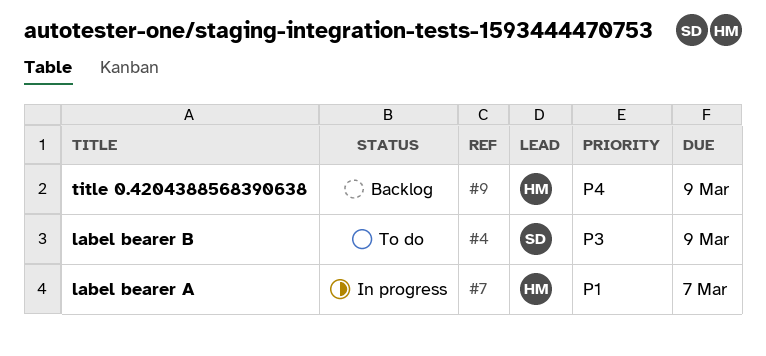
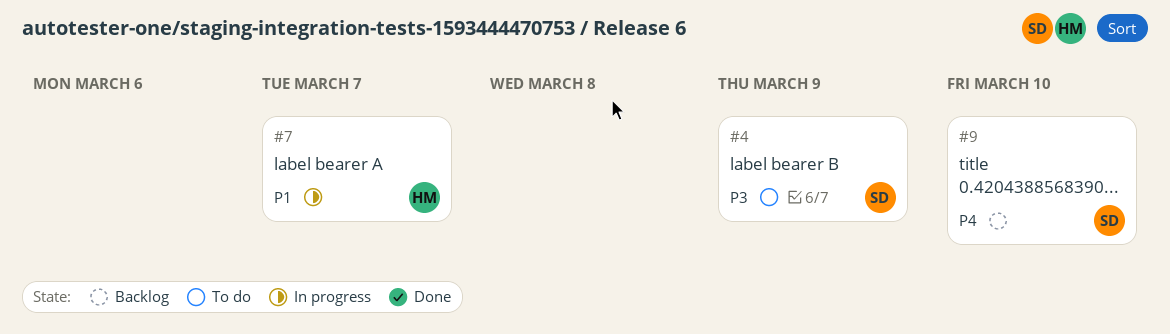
#9, owner: HM -> SD
#9, due: Mar 9 -> Mar 10

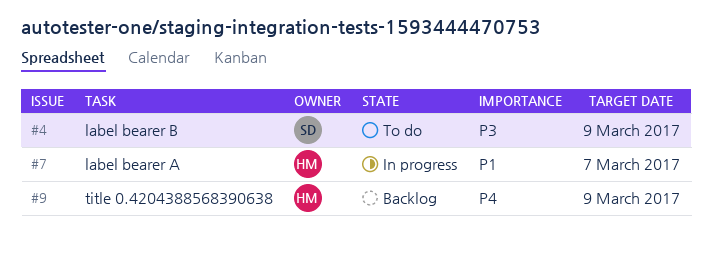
#9, owner: SD -> HM
#9, due: Mar 10 -> Mar 9

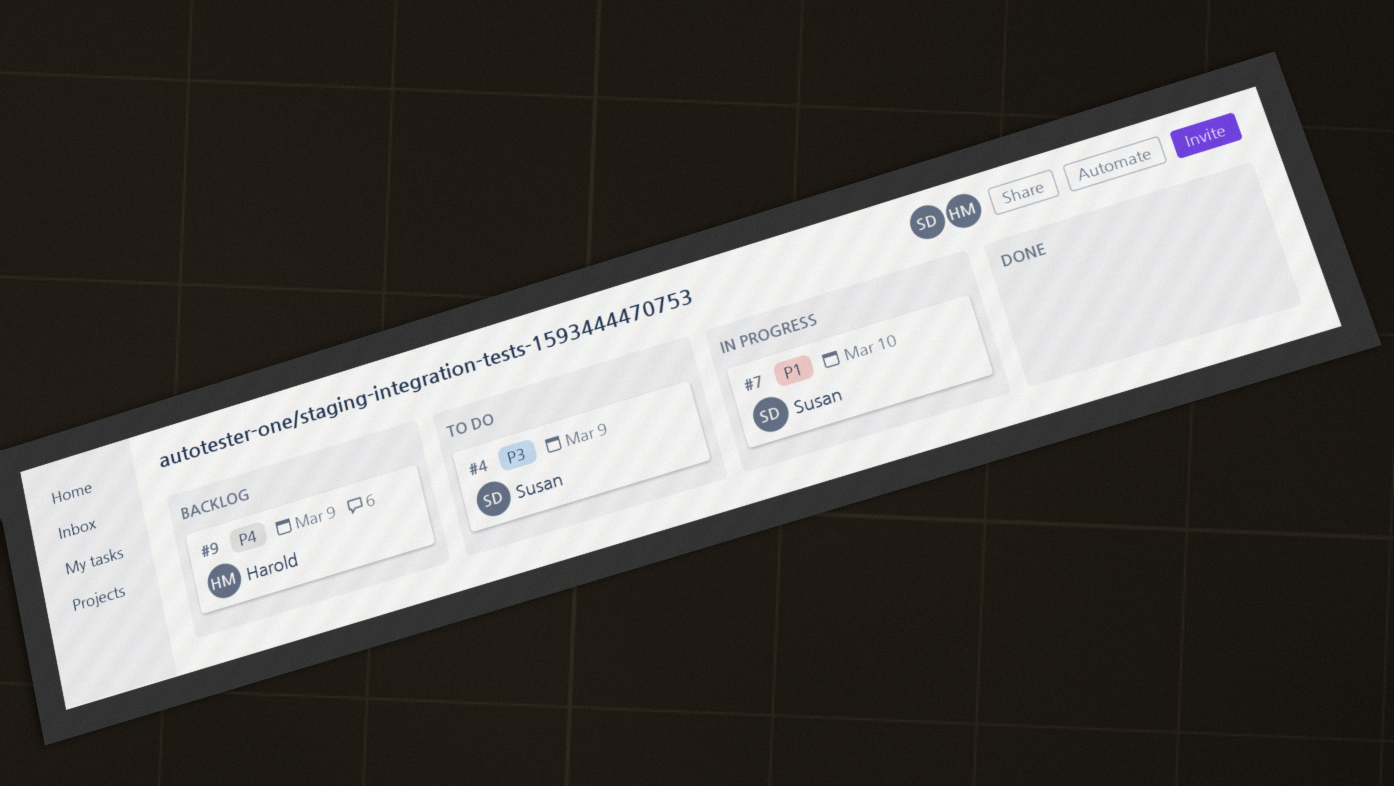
#7, owner: Harold -> Susan
#7, due: Mar 7 -> Mar 10

